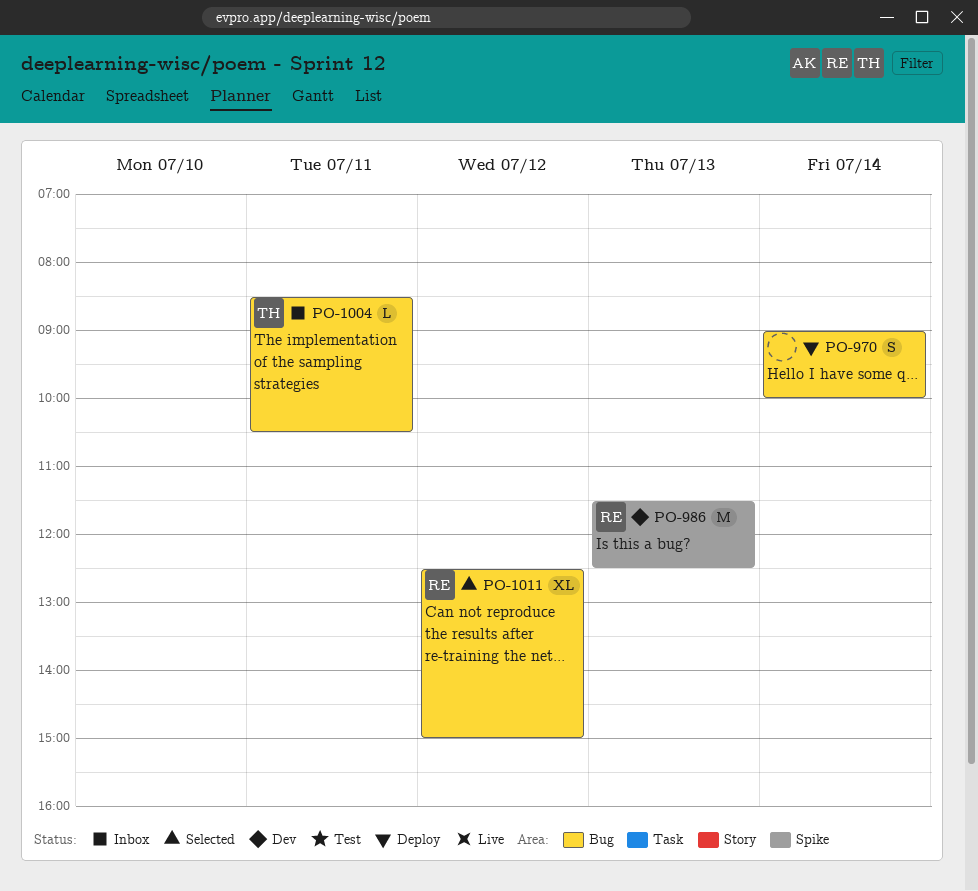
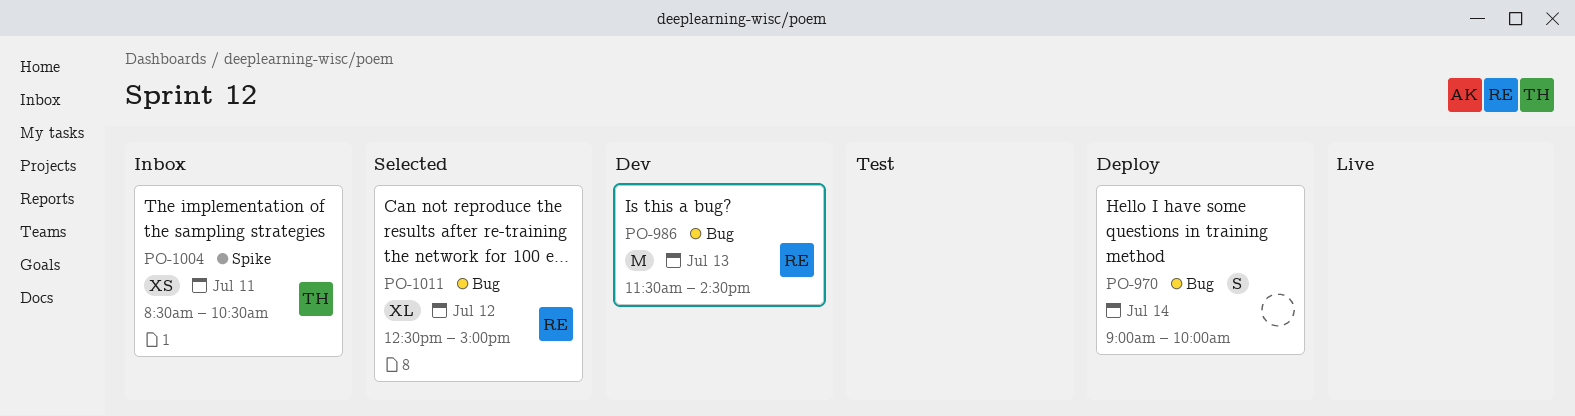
PO-986, label: Spike -> Bug
PO-986, ends: 12:30 -> 14:30
PO-1004, label: Bug -> Spike
PO-1004, estimate: L -> XS

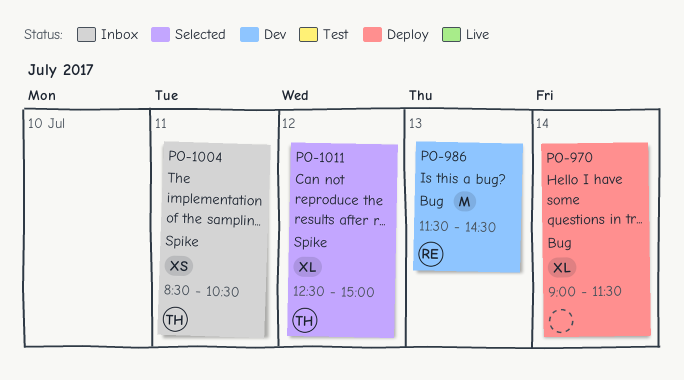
PO-970, estimate: S -> XL
PO-970, ends: 10:00 -> 11:30
PO-1011, owner: RE -> TH
PO-1011, label: Bug -> Spike

